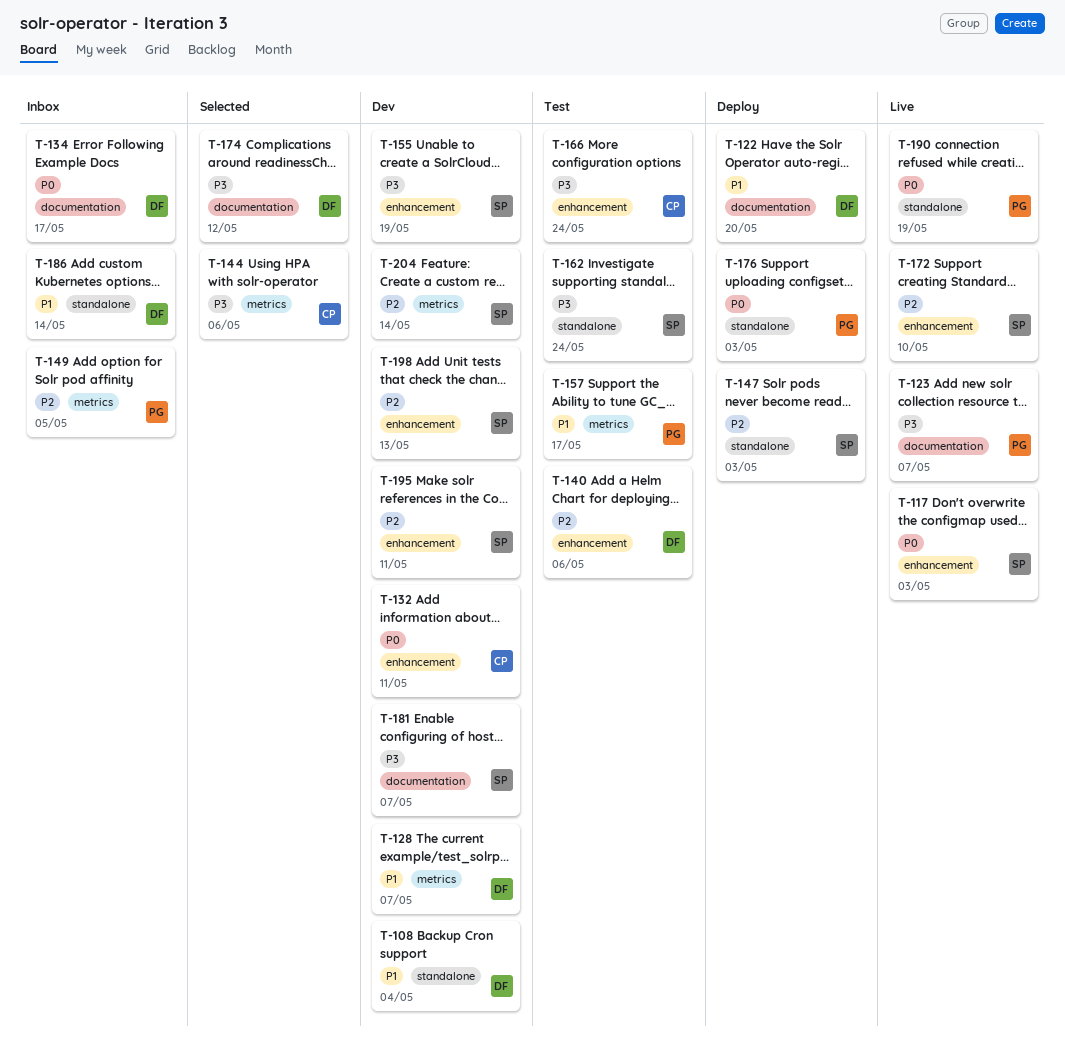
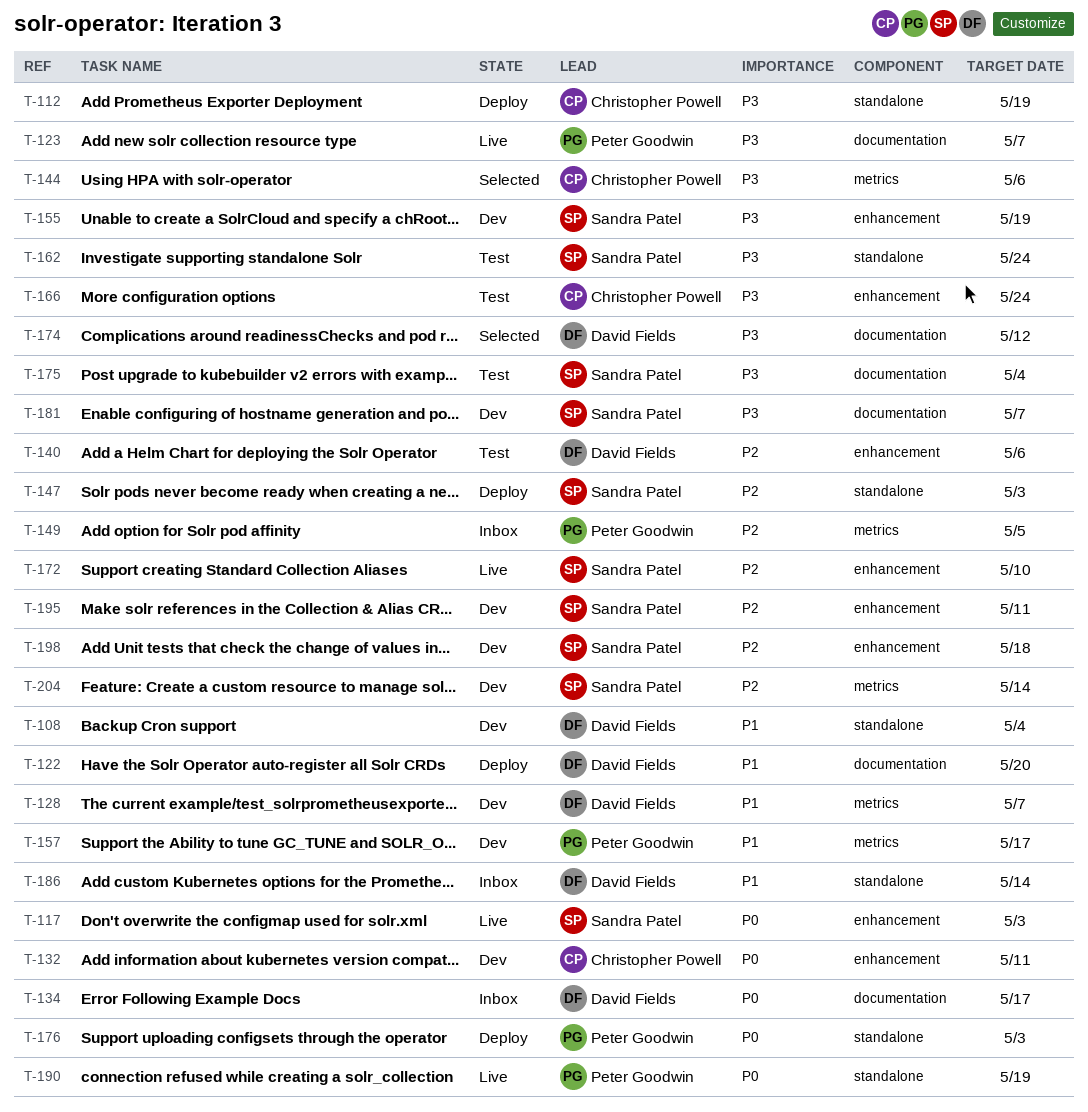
T-112: none -> present
T-157, status: Test -> Dev
T-175: none -> present
T-198, due: May 13 -> May 18

